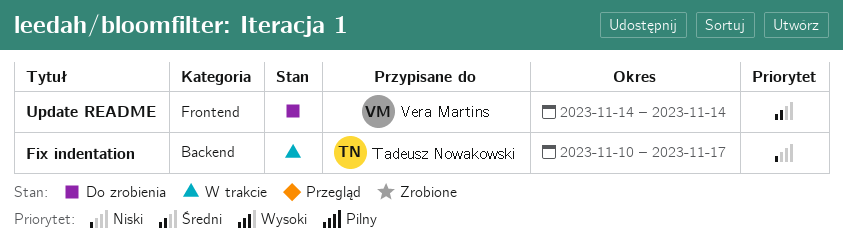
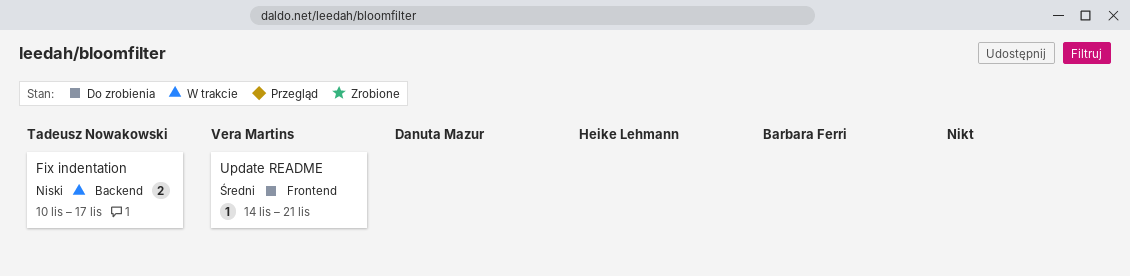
Update README, due: Nov 14 -> Nov 21

